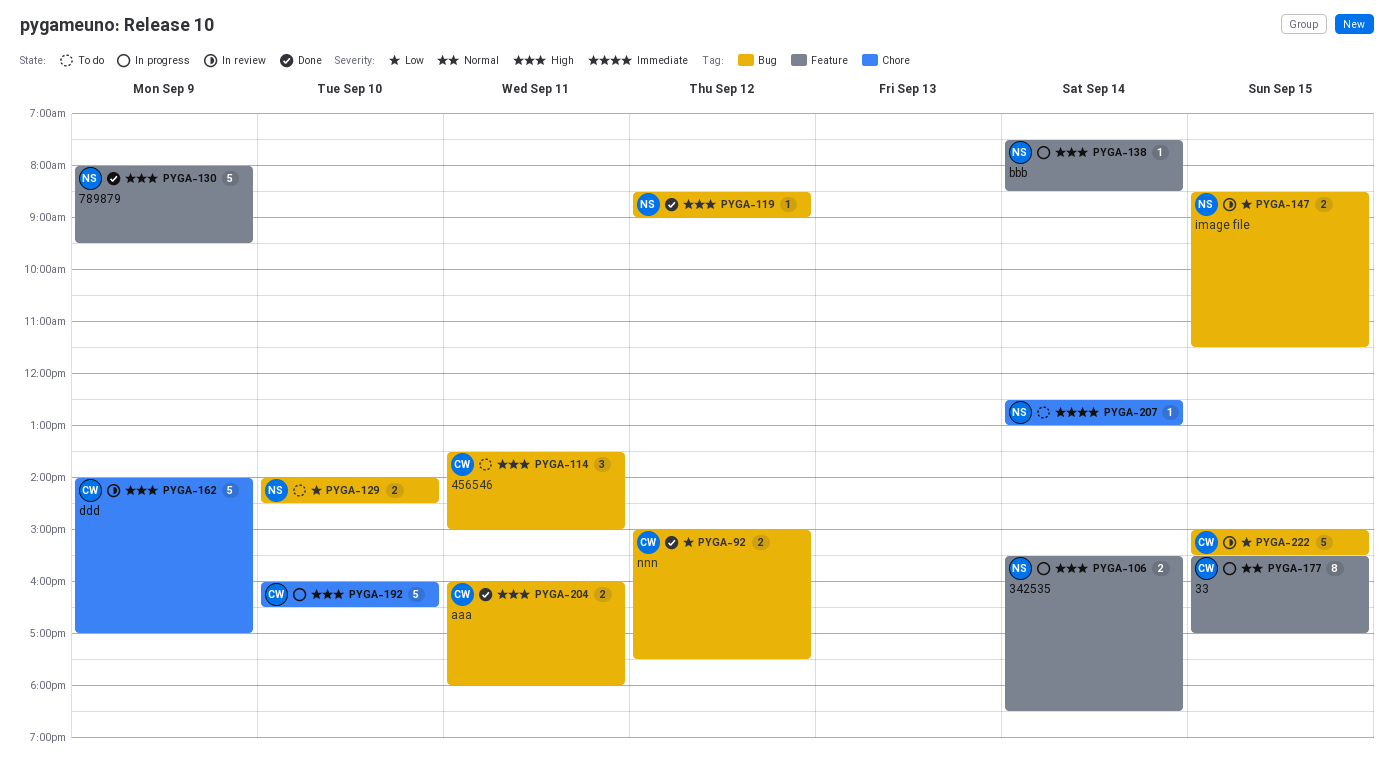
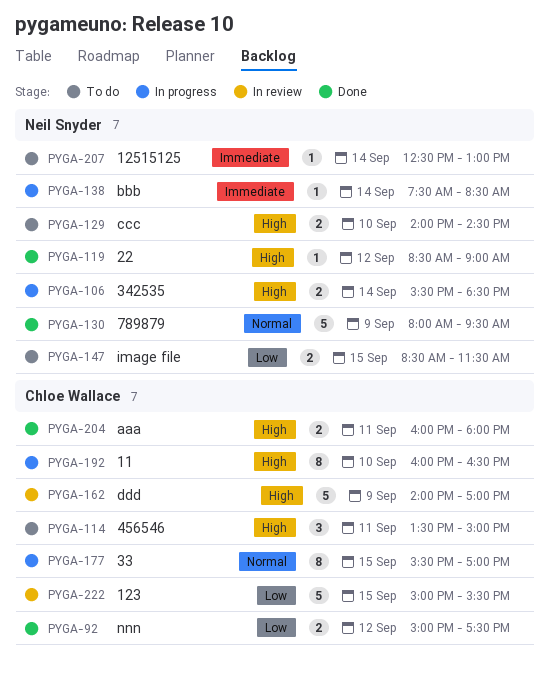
PYGA-129, priority: Low -> High
PYGA-130, priority: High -> Normal
PYGA-138, priority: High -> Immediate
PYGA-147, status: In review -> To do
PYGA-192, estimate: 5 -> 8

